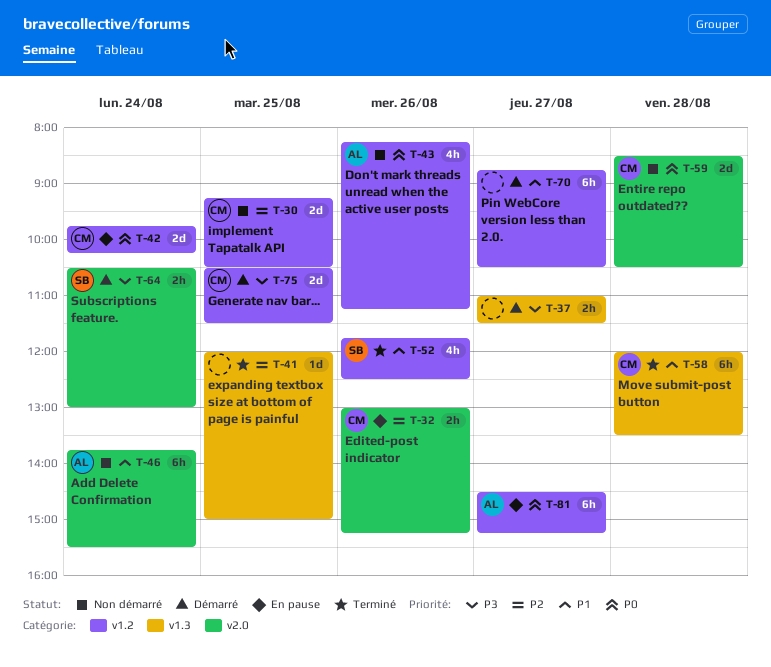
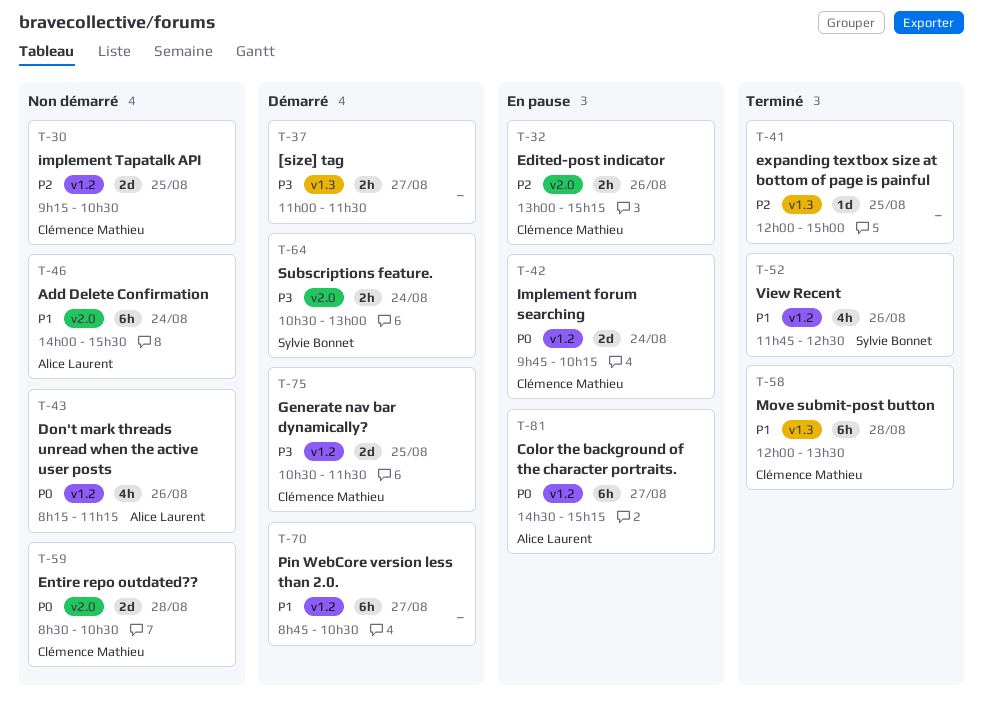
T-46, begins: 13:45 -> 14:00

